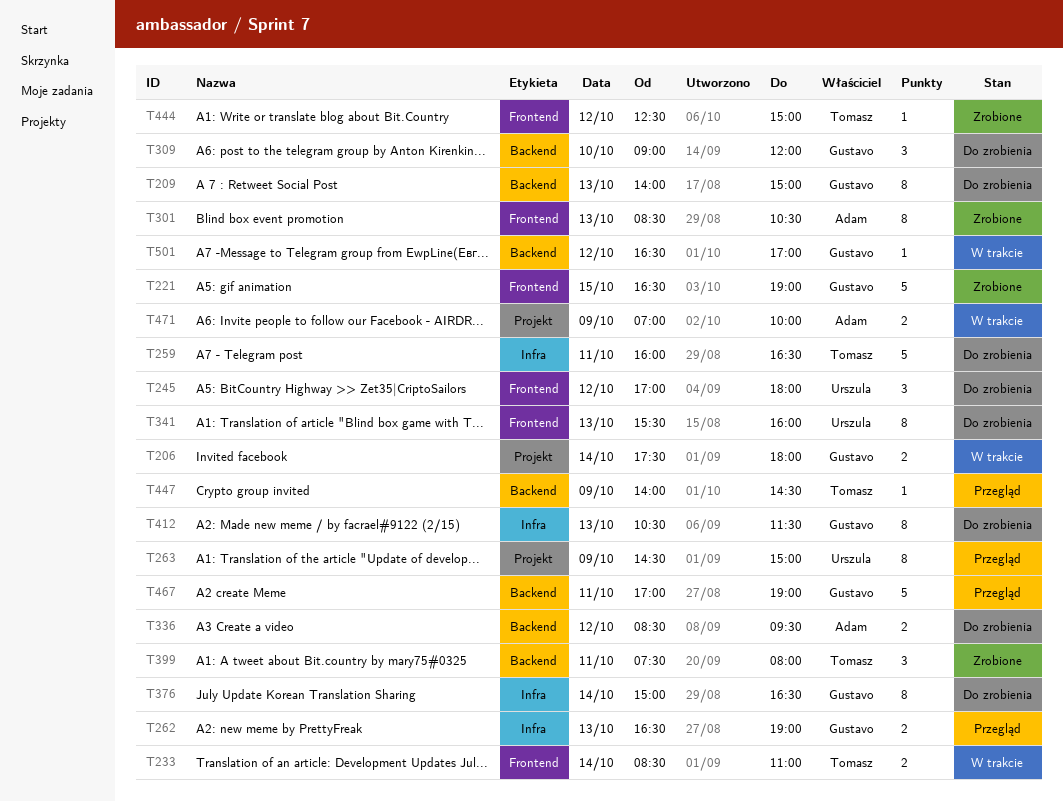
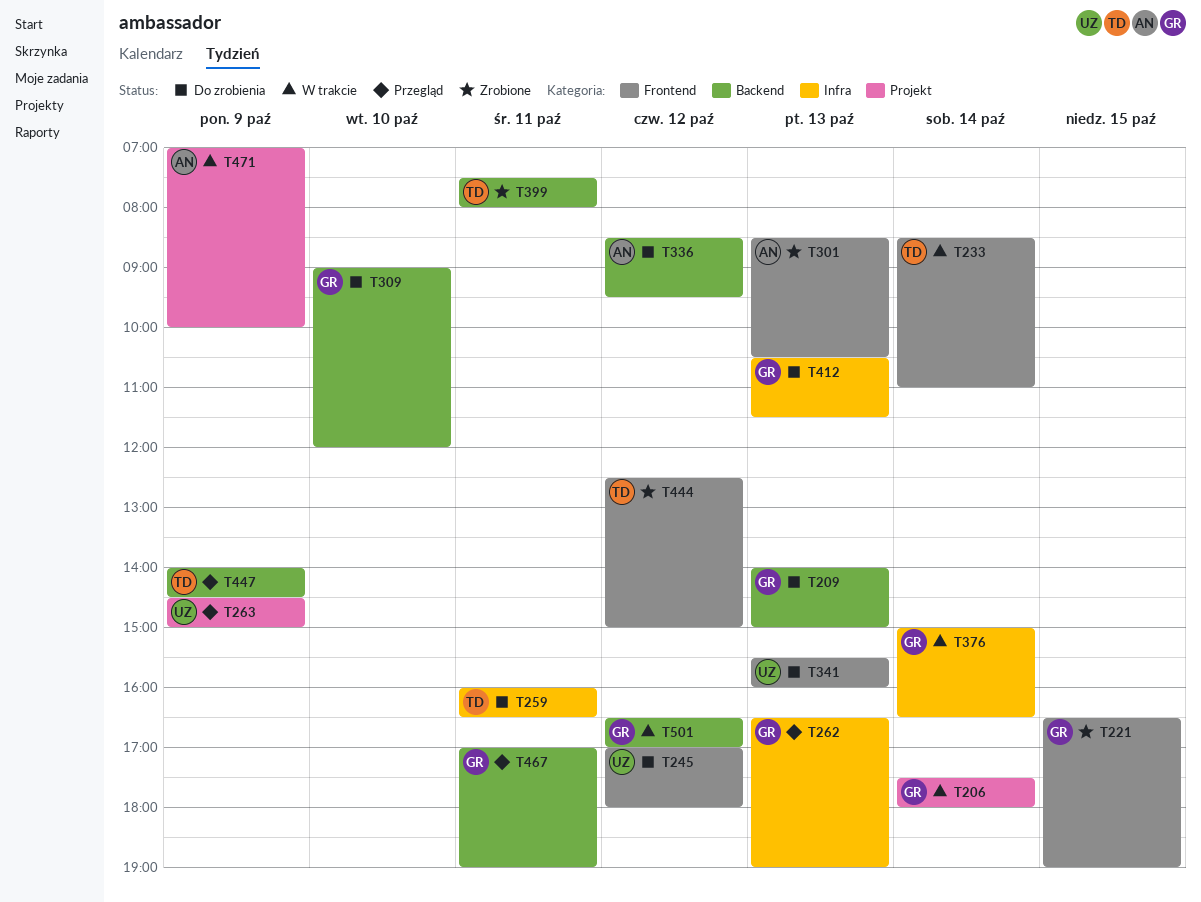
T376, status: Do zrobienia -> W trakcie

